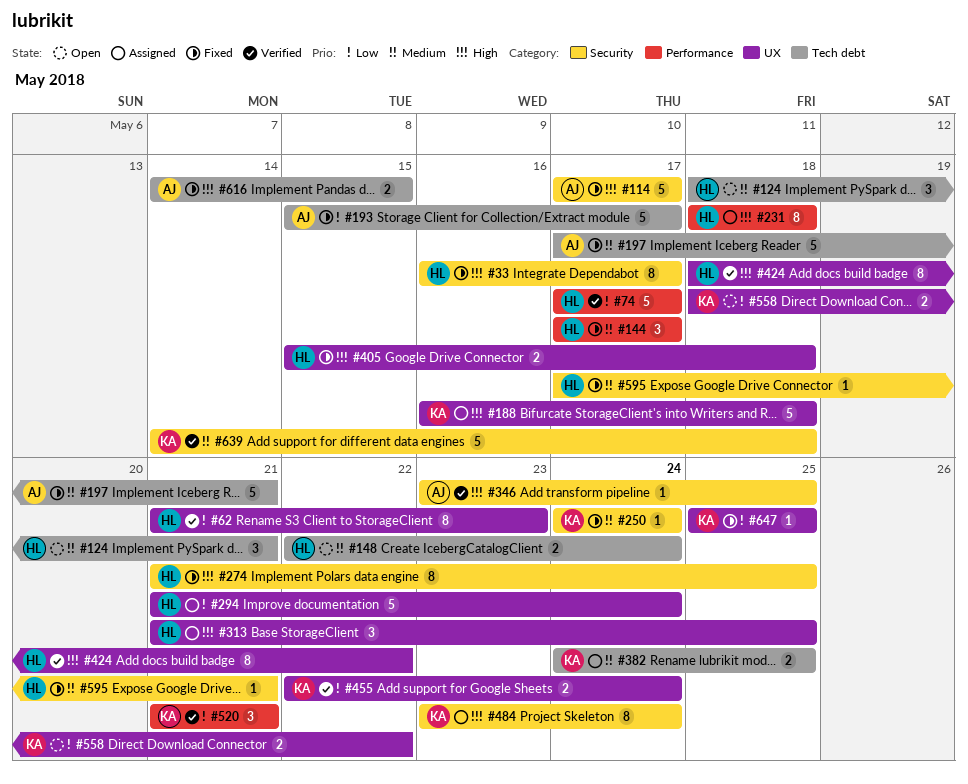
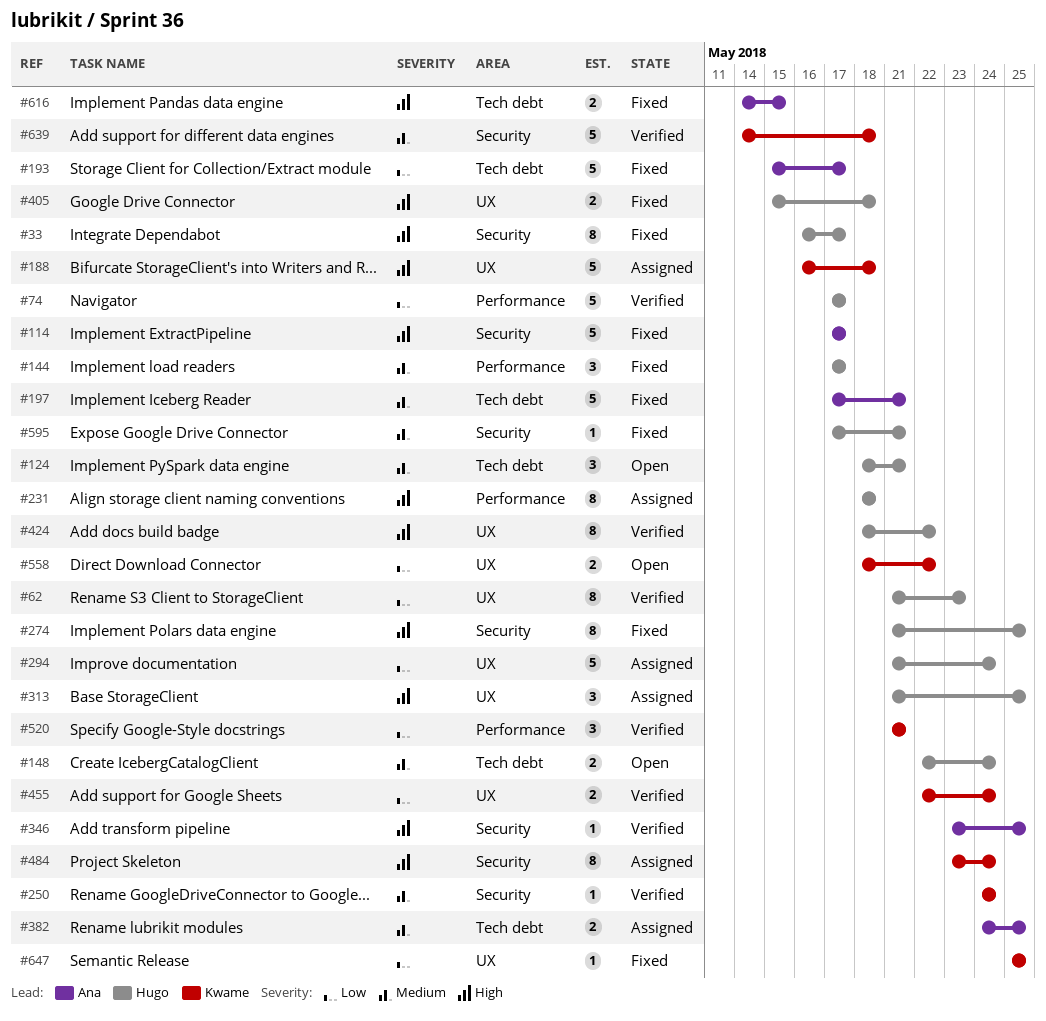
#250, status: Fixed -> Verified
#382, owner: Kwame -> Ana

